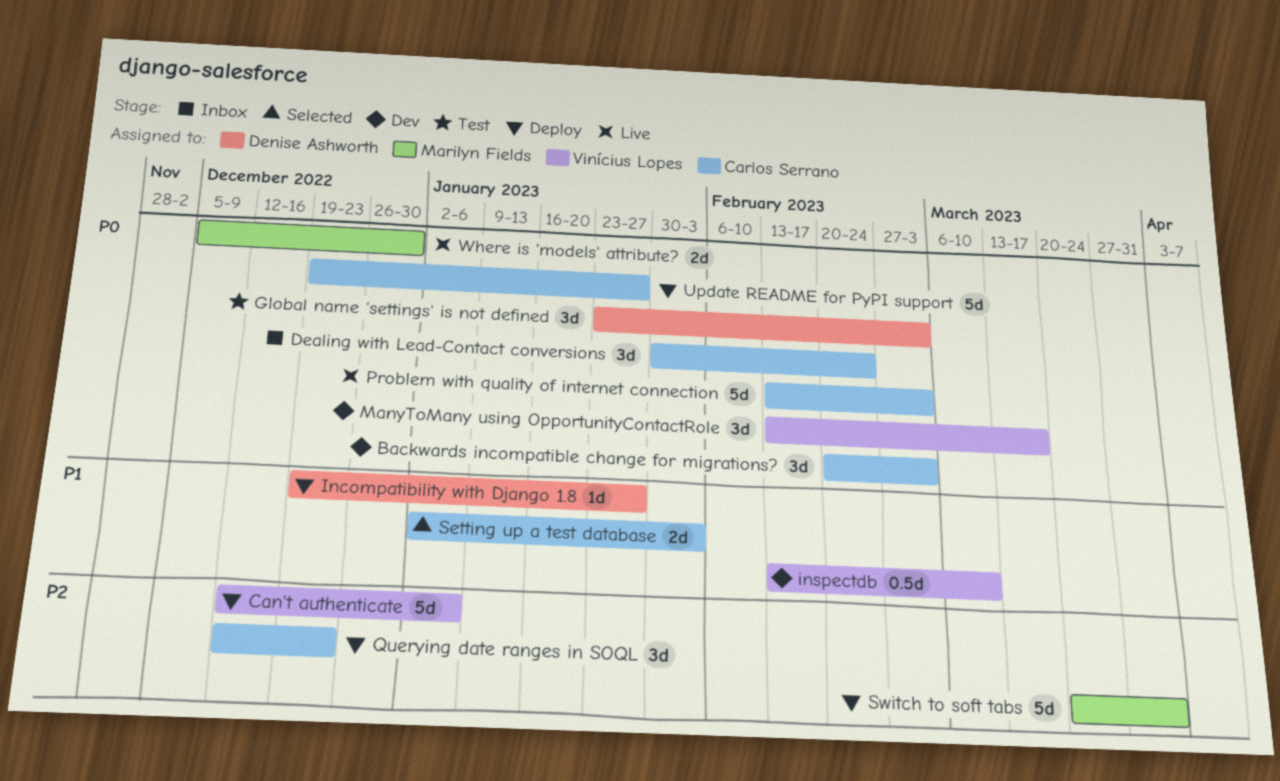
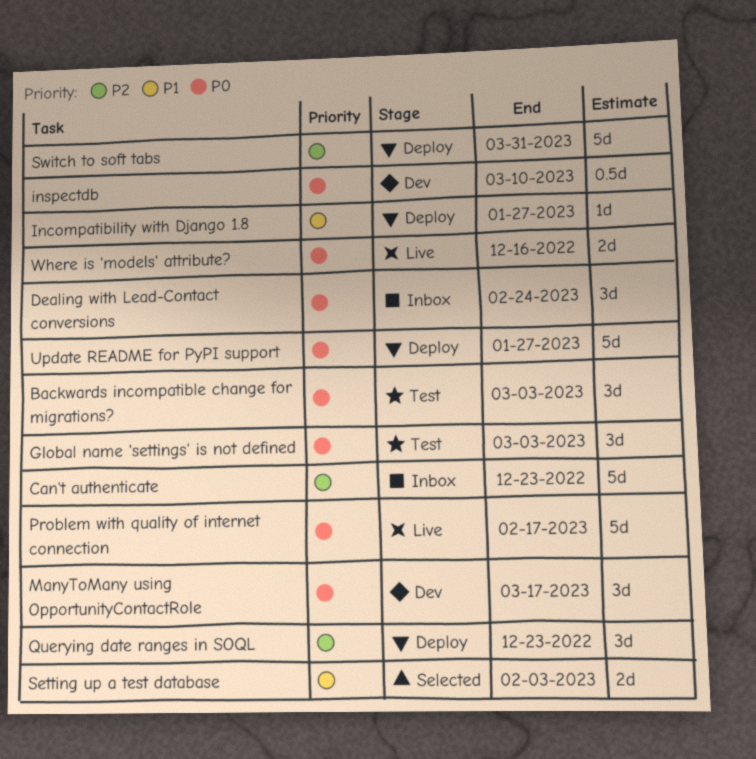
Backwards incompatible change for migrations?, status: Dev -> Test
Can't authenticate, status: Deploy -> Inbox
Can't authenticate, due: Jan 6 -> Dec 23
inspectdb, priority: P1 -> P0
Problem with quality of internet connection, due: Mar 3 -> Feb 17
Where is 'models' attribute?, due: Dec 30 -> Dec 16

